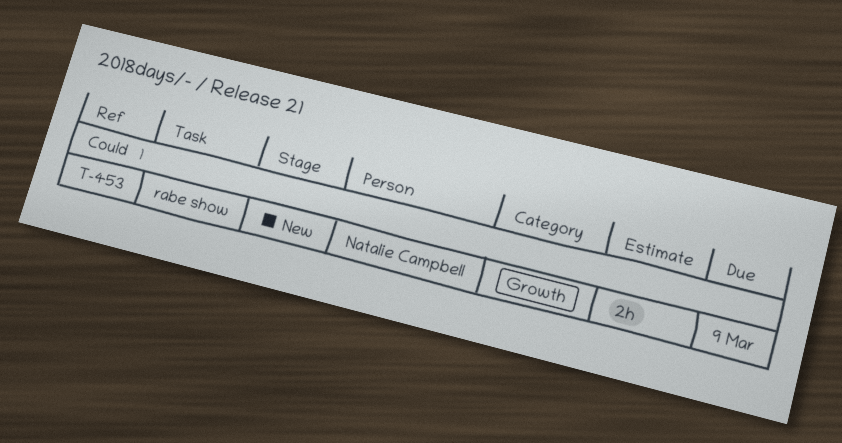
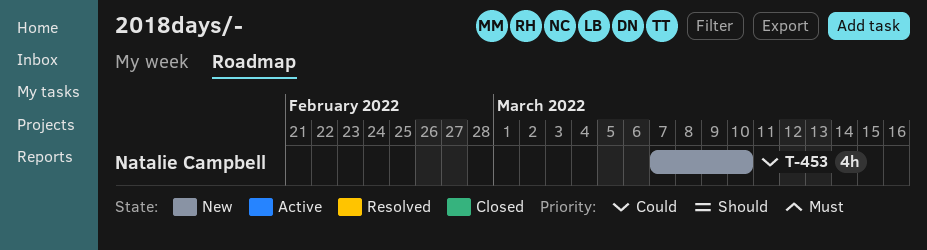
T-453, estimate: 2h -> 4h
T-453, due: Mar 9 -> Mar 10

